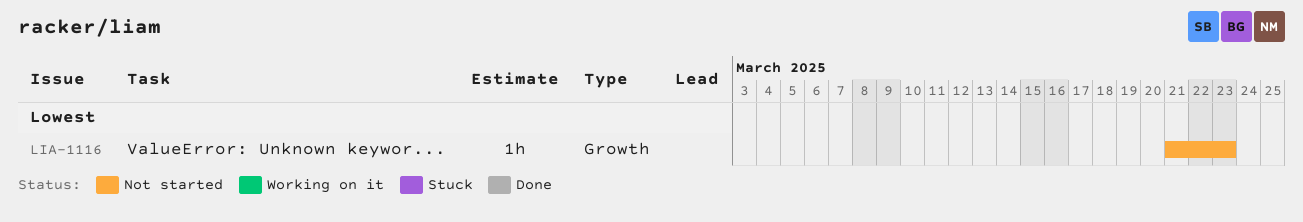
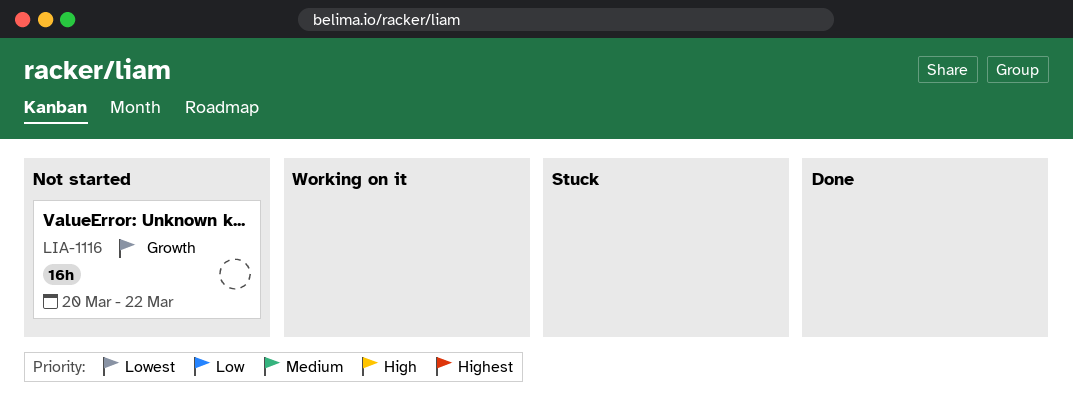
LIA-1116, estimate: 1h -> 16h
LIA-1116, start: Mar 21 -> Mar 20
LIA-1116, due: Mar 23 -> Mar 22

